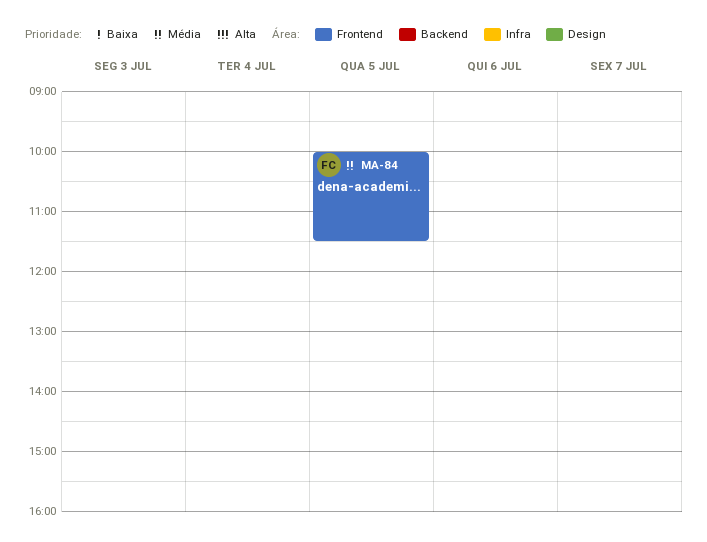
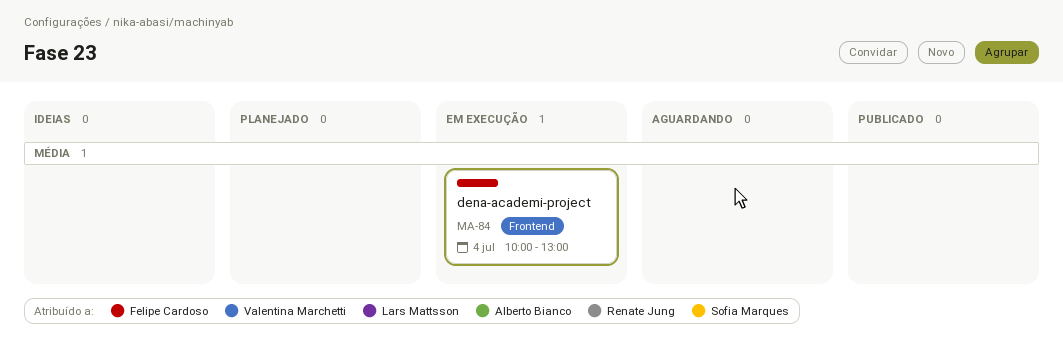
MA-84, day: Jul 5 -> Jul 4
MA-84, ends: 11:30 -> 13:00

